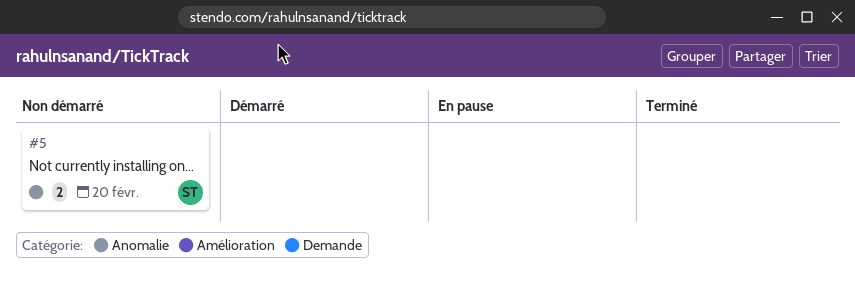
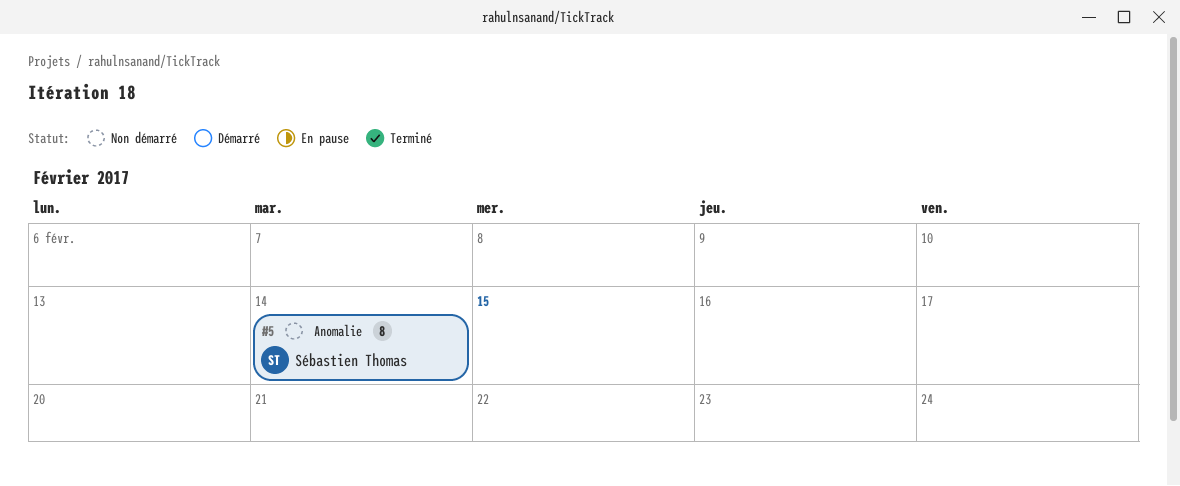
#5, estimate: 2 -> 8
#5, due: Feb 20 -> Feb 14

